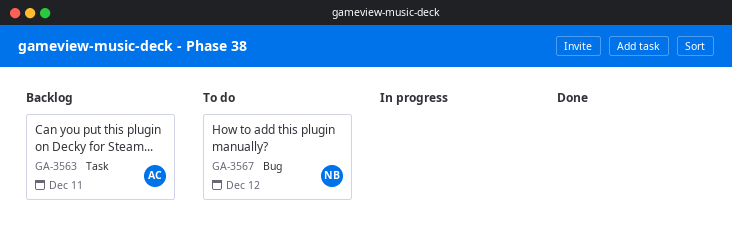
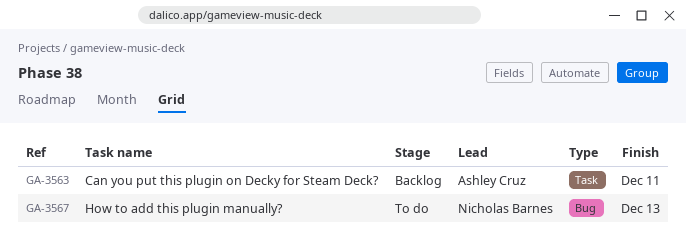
GA-3567, due: Dec 12 -> Dec 13

